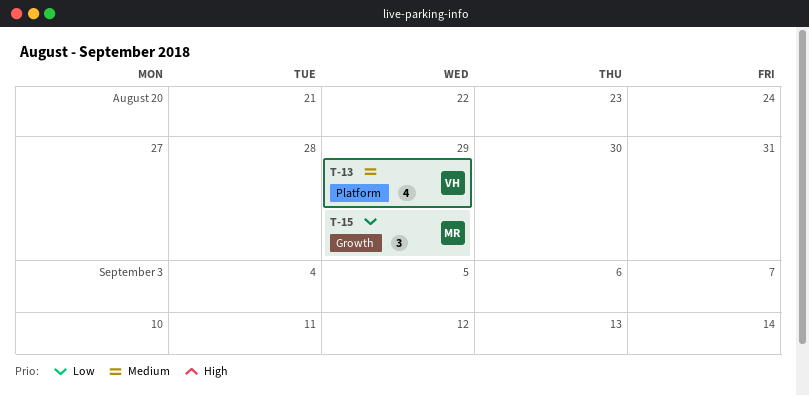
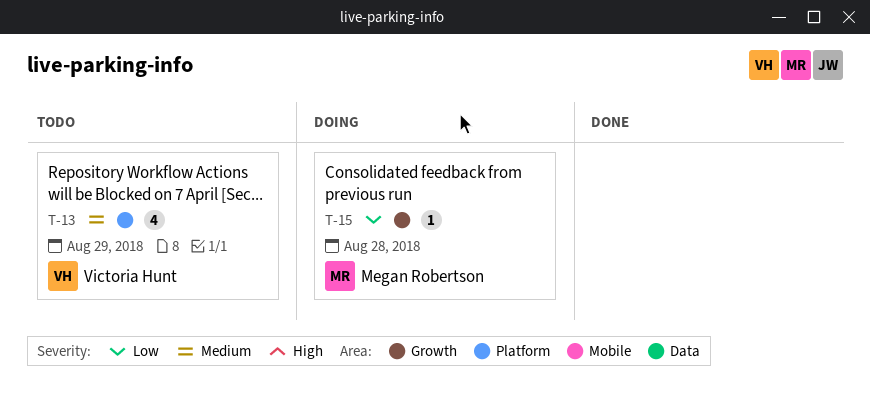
T-15, estimate: 3 -> 1
T-15, due: Aug 29 -> Aug 28

